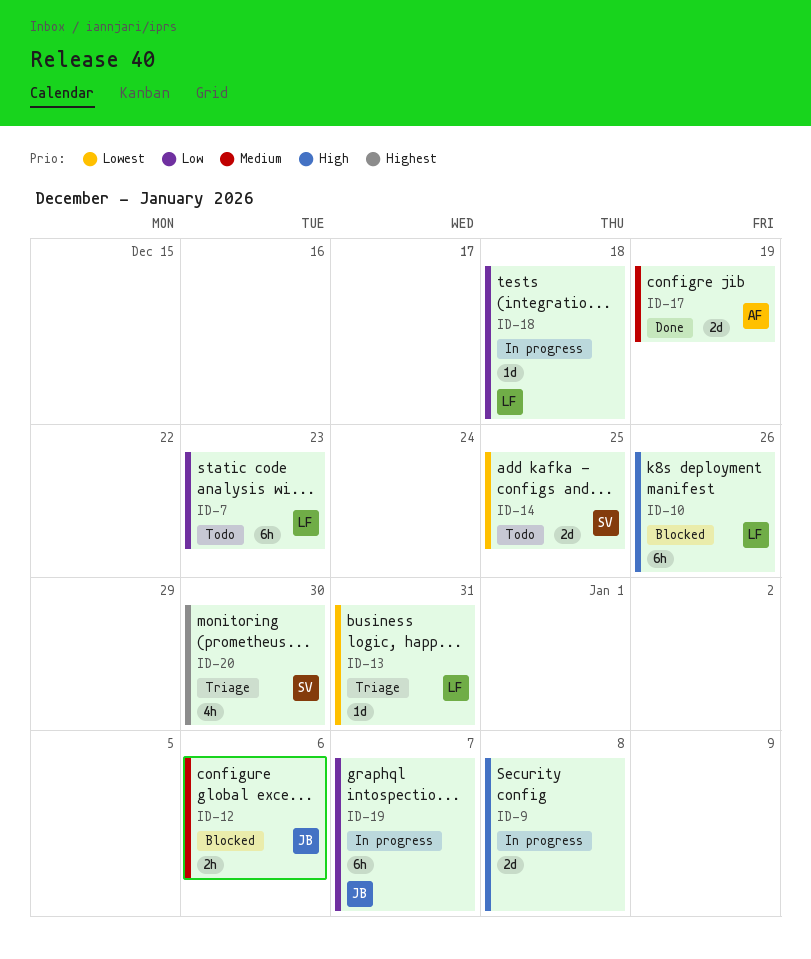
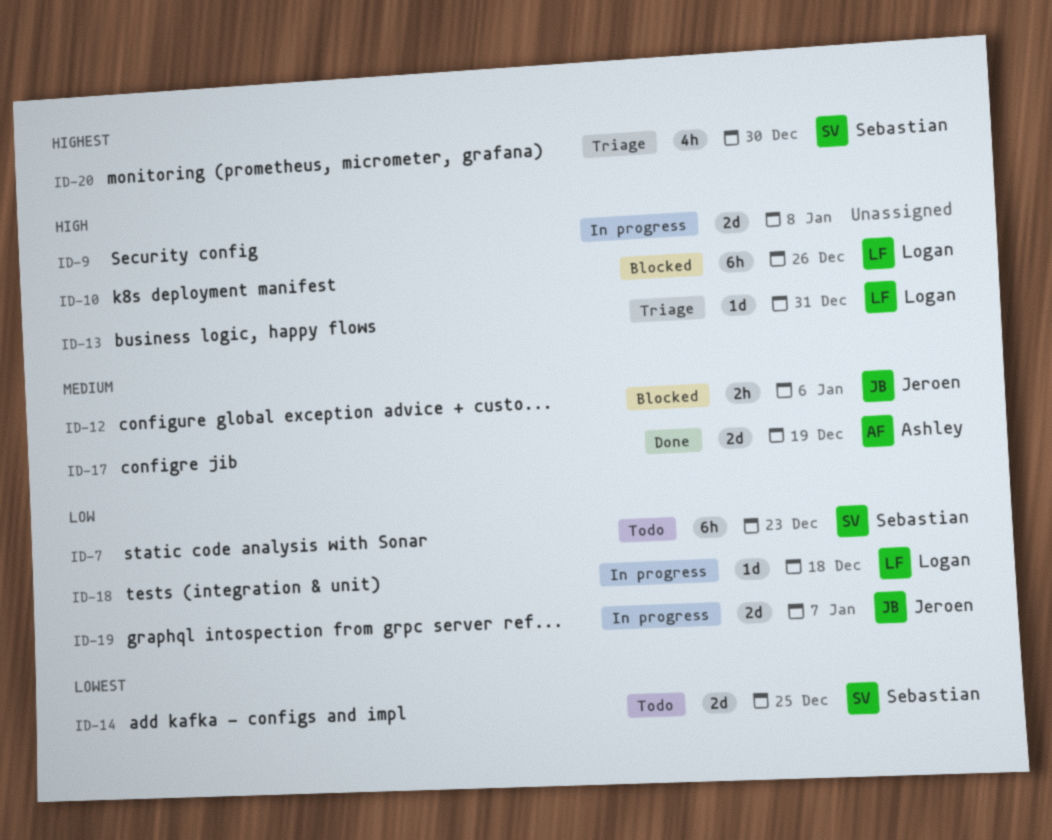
ID-7, owner: Logan -> Sebastian
ID-13, priority: Lowest -> High
ID-19, estimate: 6h -> 2d

